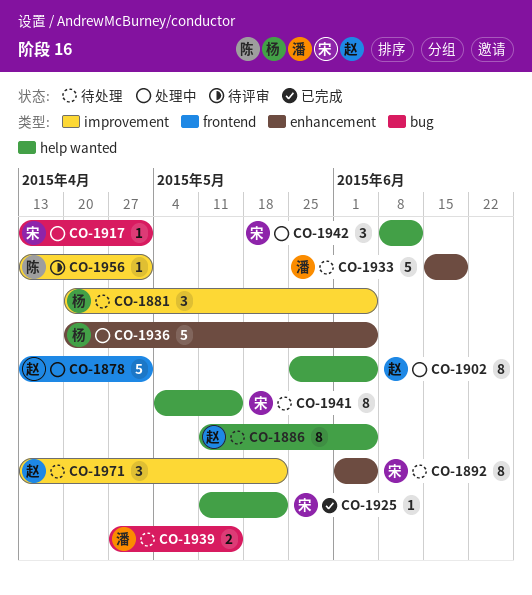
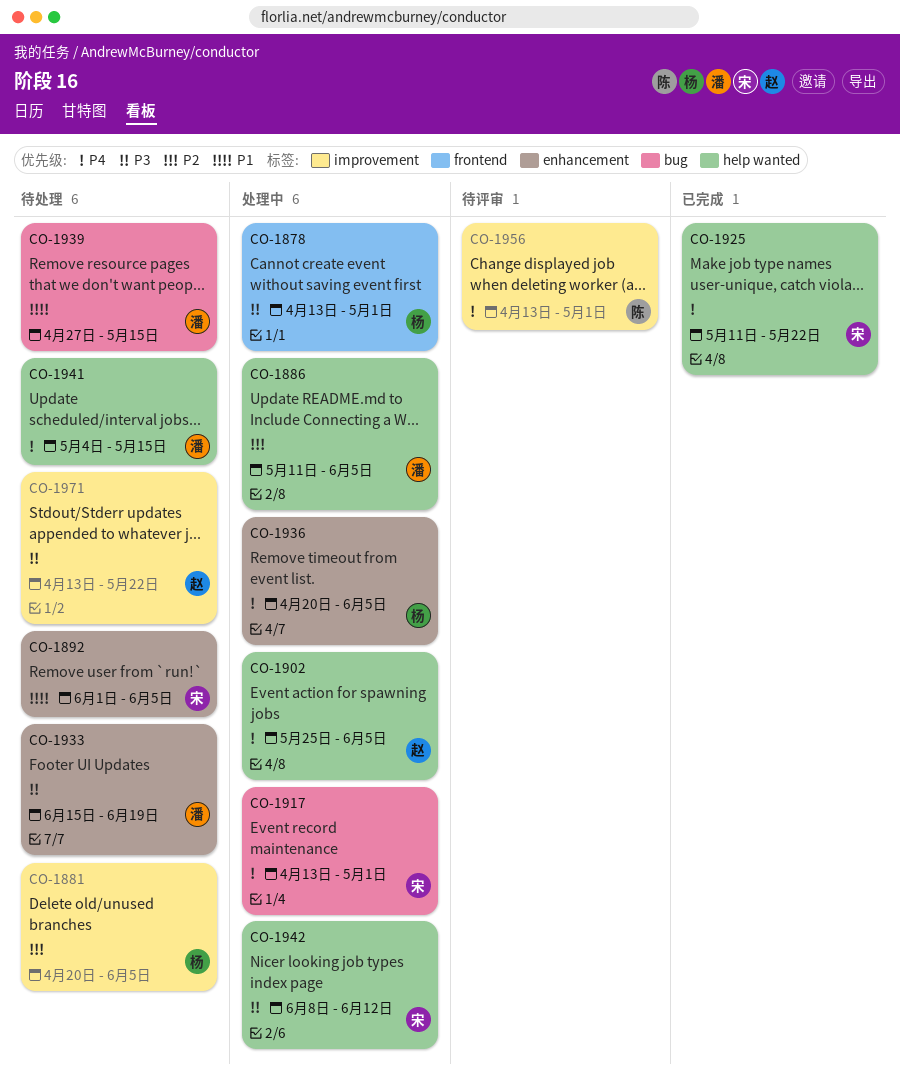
CO-1878, owner: 赵 -> 杨
CO-1886, status: 待处理 -> 处理中
CO-1886, owner: 赵 -> 潘
CO-1941, owner: 宋 -> 潘

